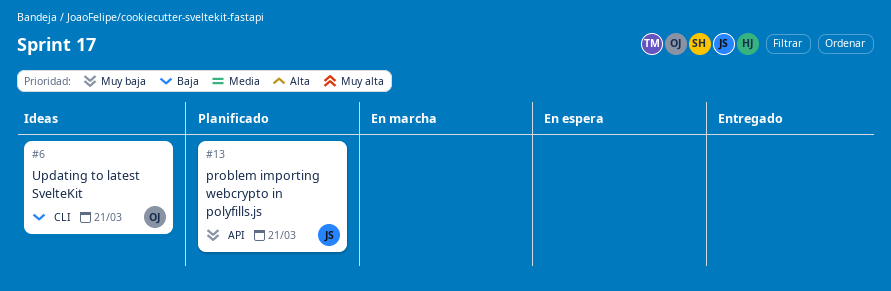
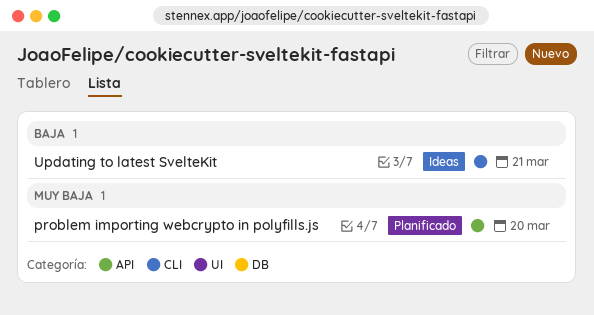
problem importing webcrypto in polyfills.js, due: Mar 21 -> Mar 20

